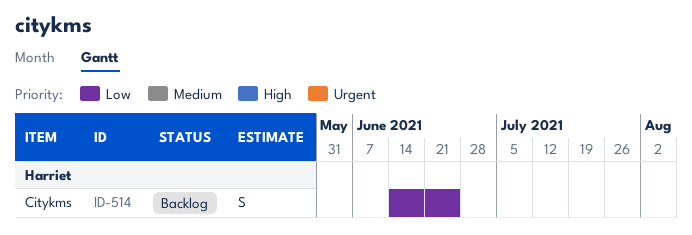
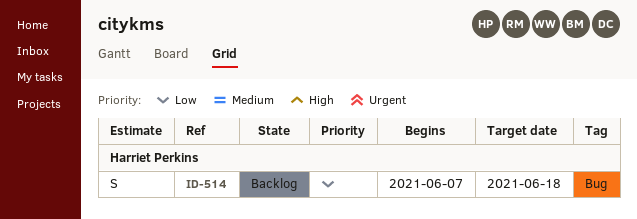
ID-514, start: Jun 14 -> Jun 7
ID-514, due: Jun 25 -> Jun 18

